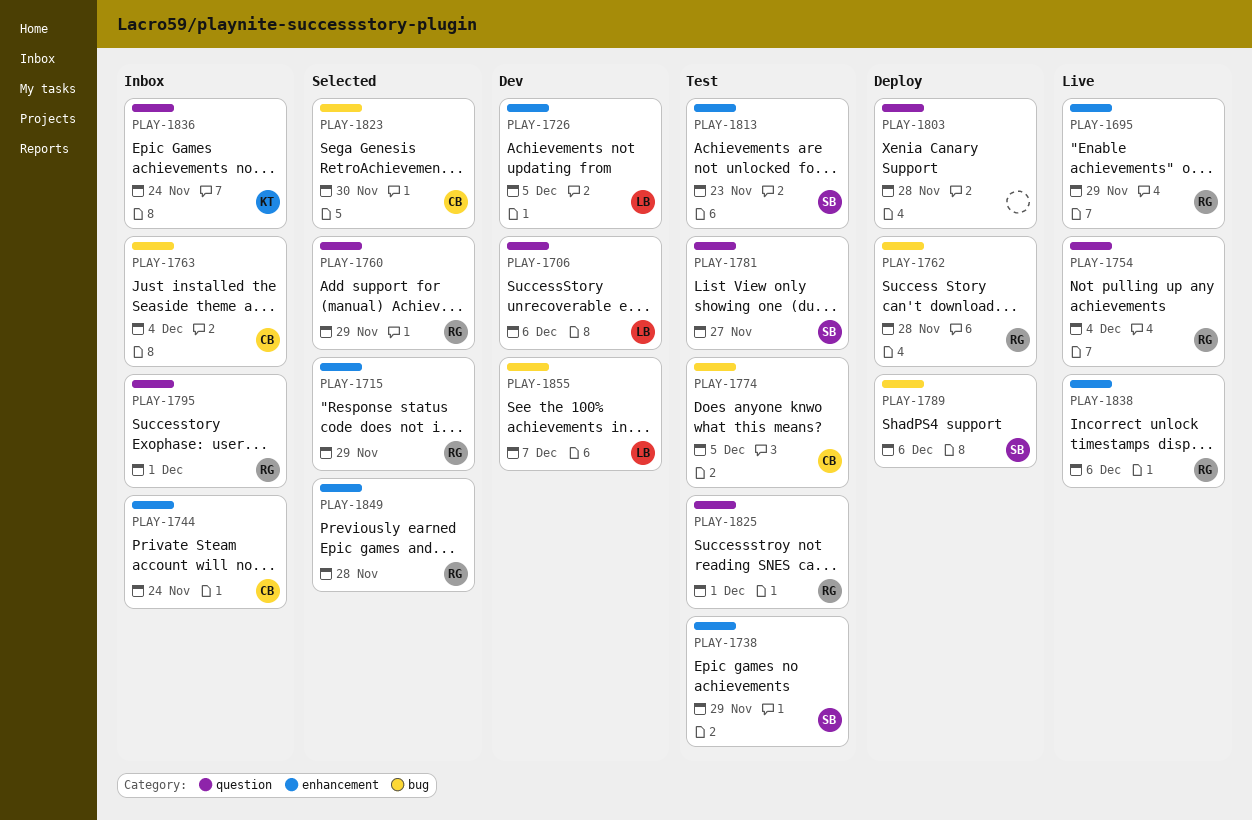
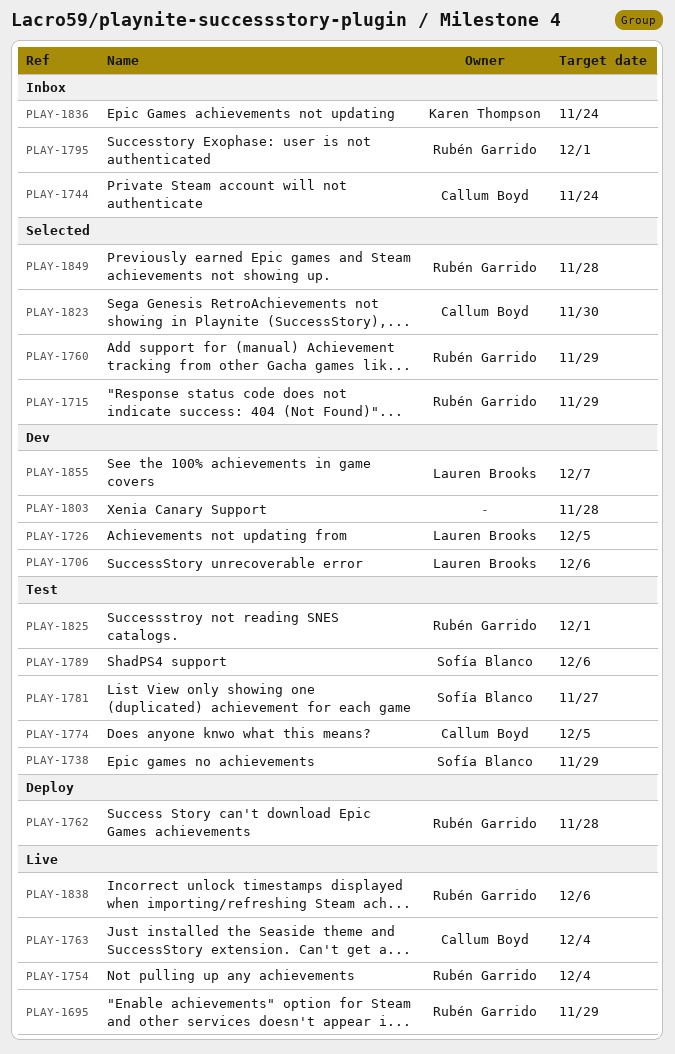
PLAY-1763, status: Inbox -> Live
PLAY-1789, status: Deploy -> Test
PLAY-1803, status: Deploy -> Dev
PLAY-1813: present -> none

